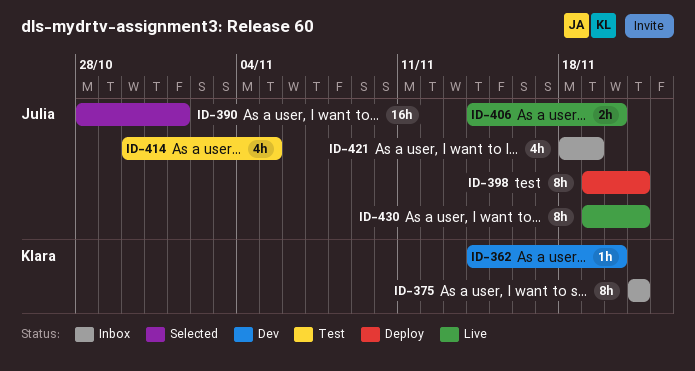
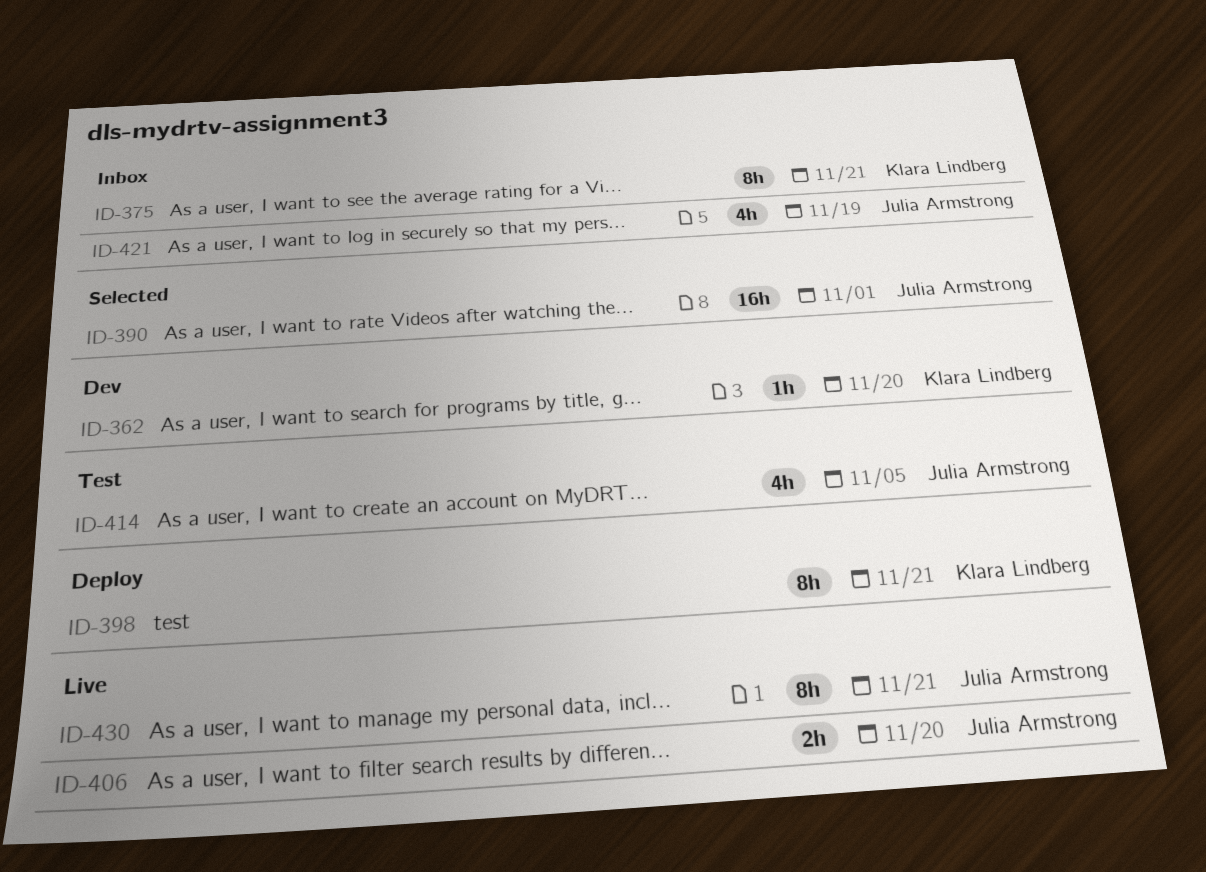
ID-398, owner: Julia Armstrong -> Klara Lindberg

